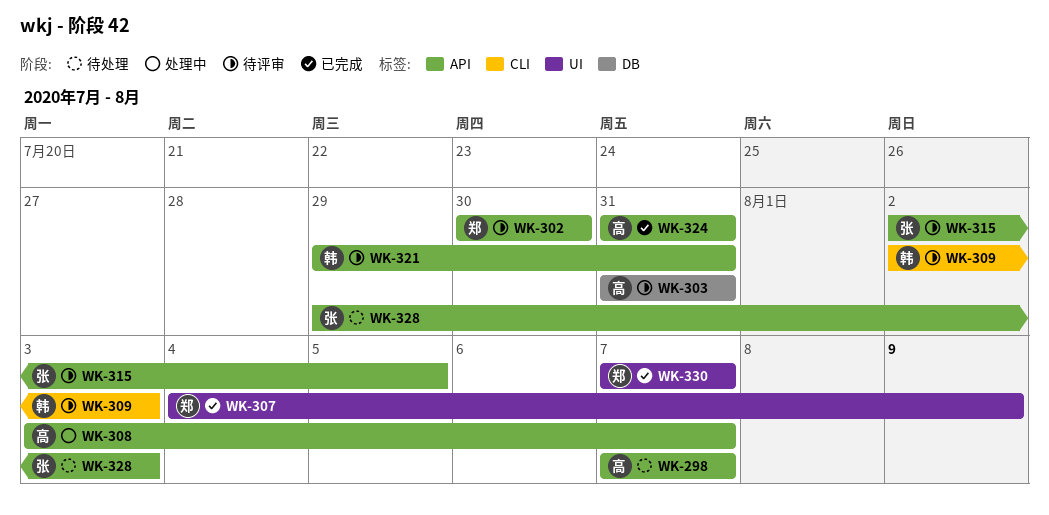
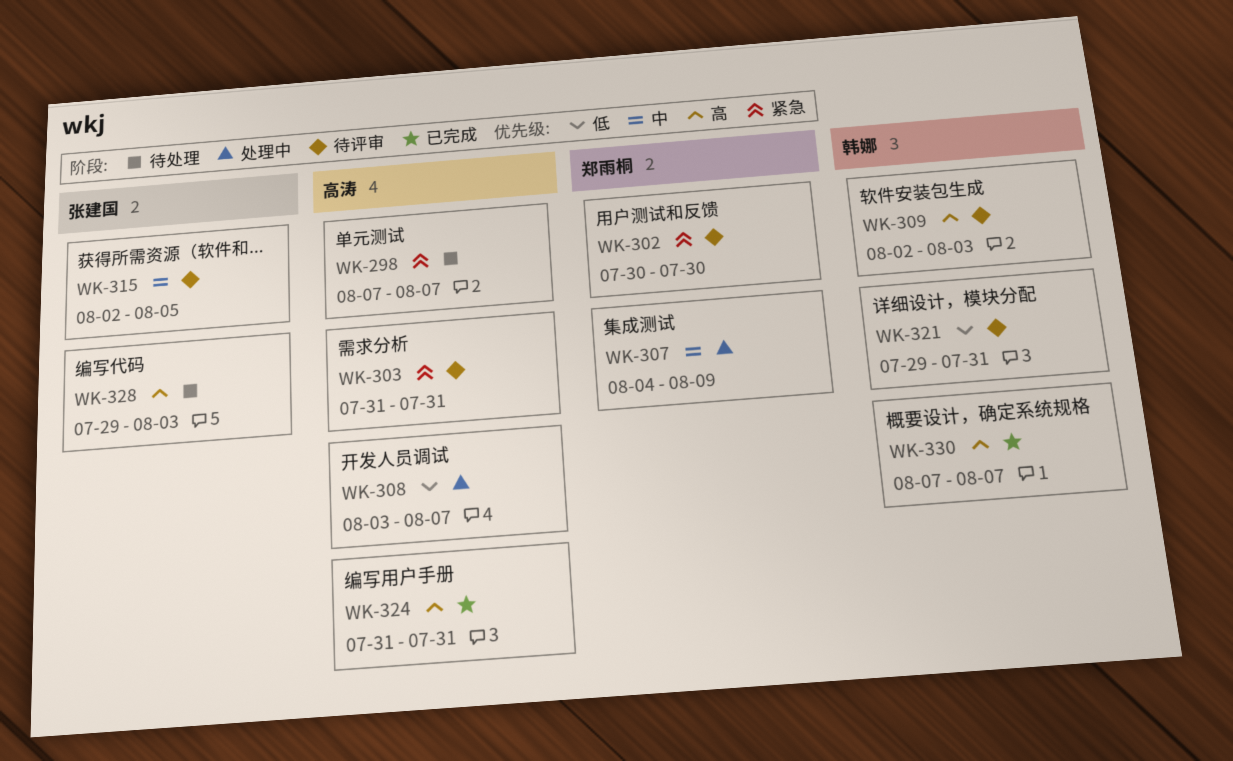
WK-307, status: 已完成 -> 处理中
WK-330, owner: 郑雨桐 -> 韩娜

